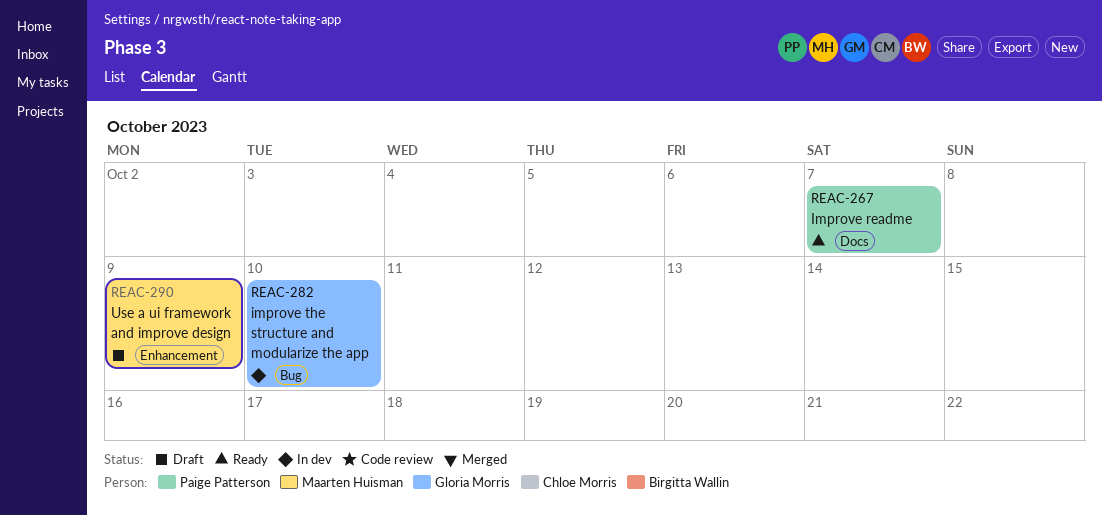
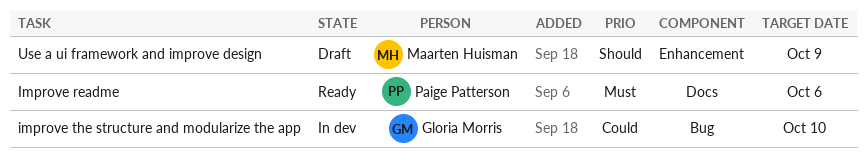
Improve readme, due: Oct 7 -> Oct 6

